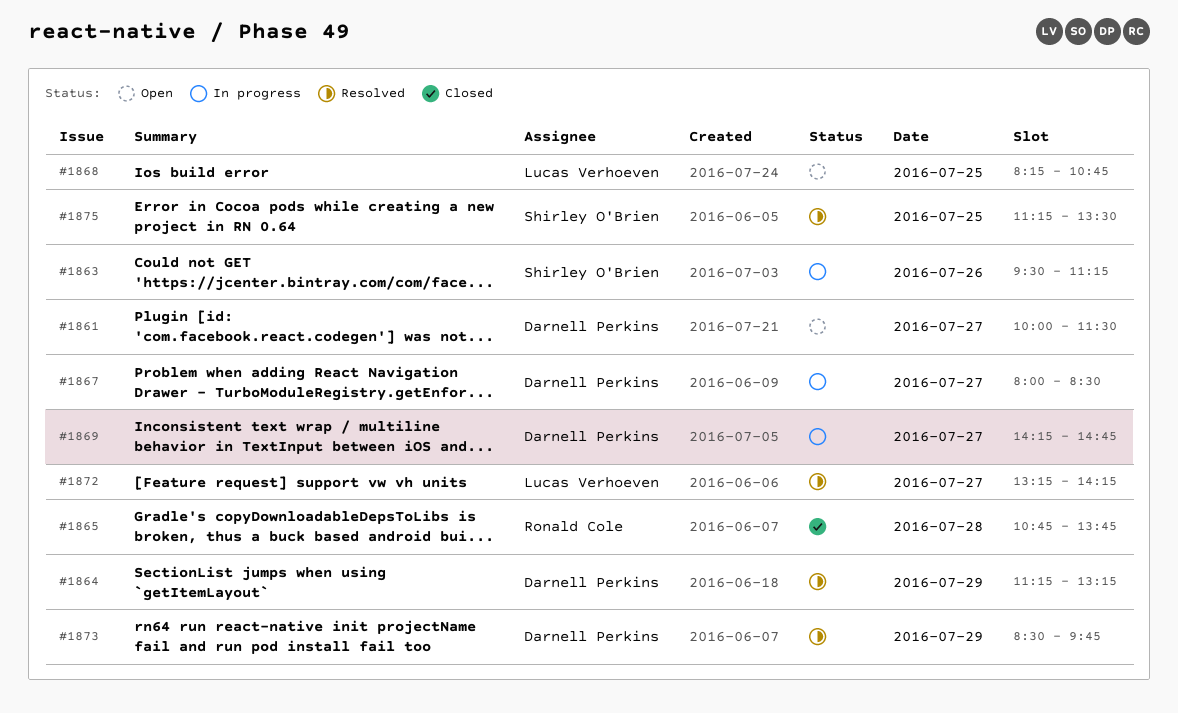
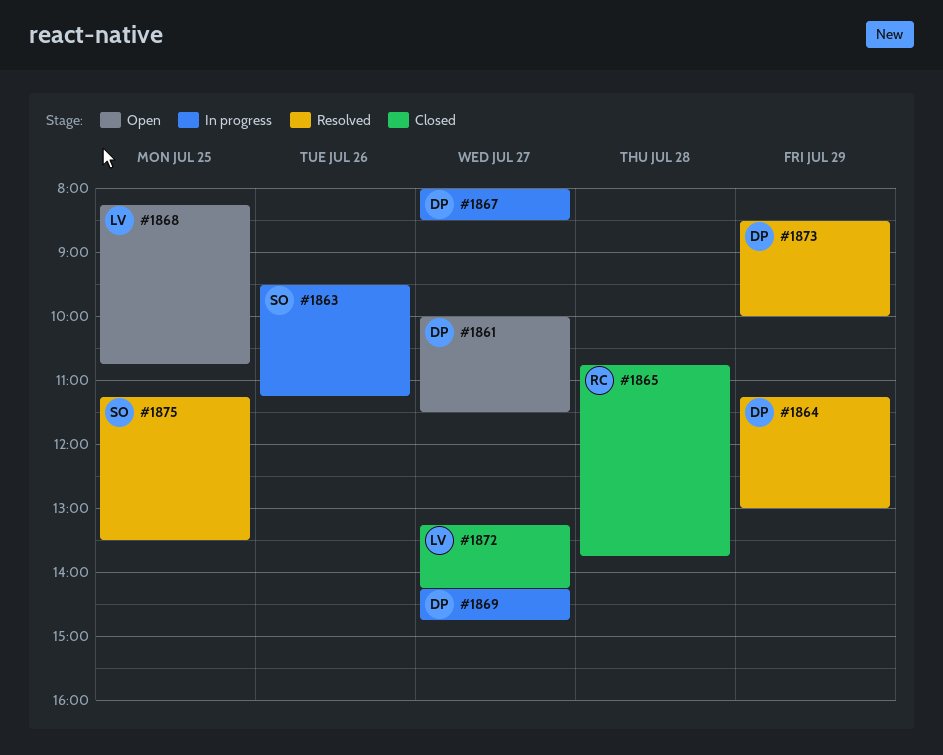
#1864, ends: 13:15 -> 13:00
#1872, status: Resolved -> Closed
#1873, ends: 09:45 -> 10:00

